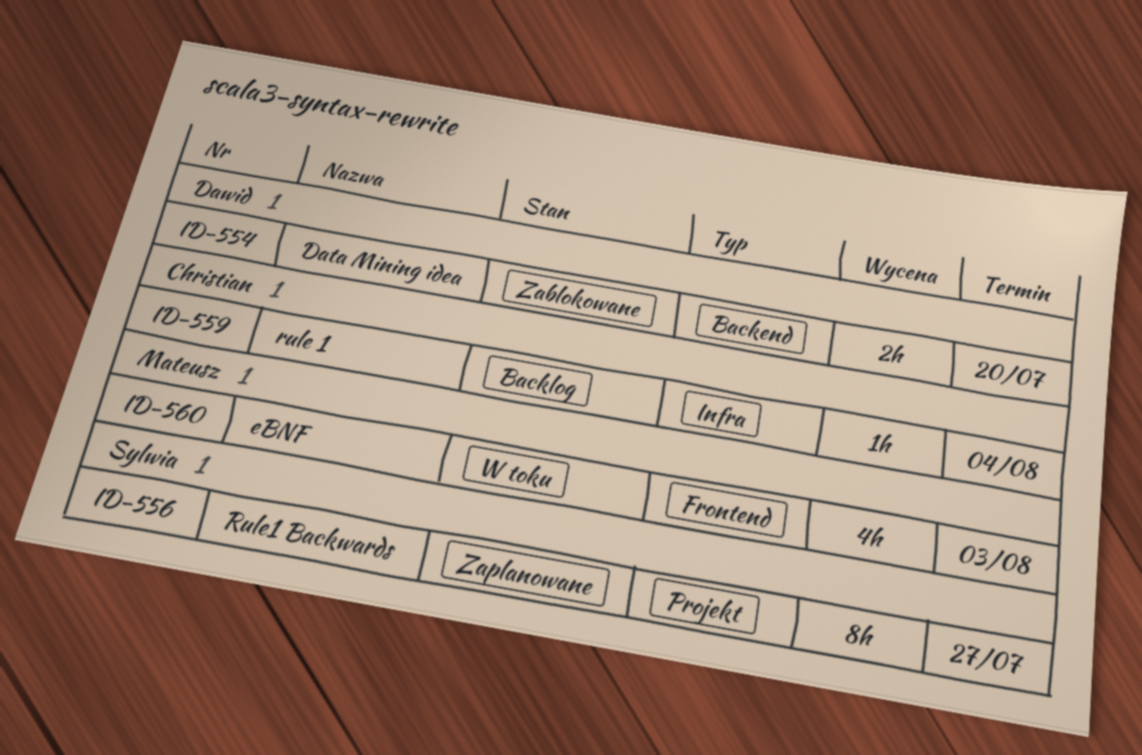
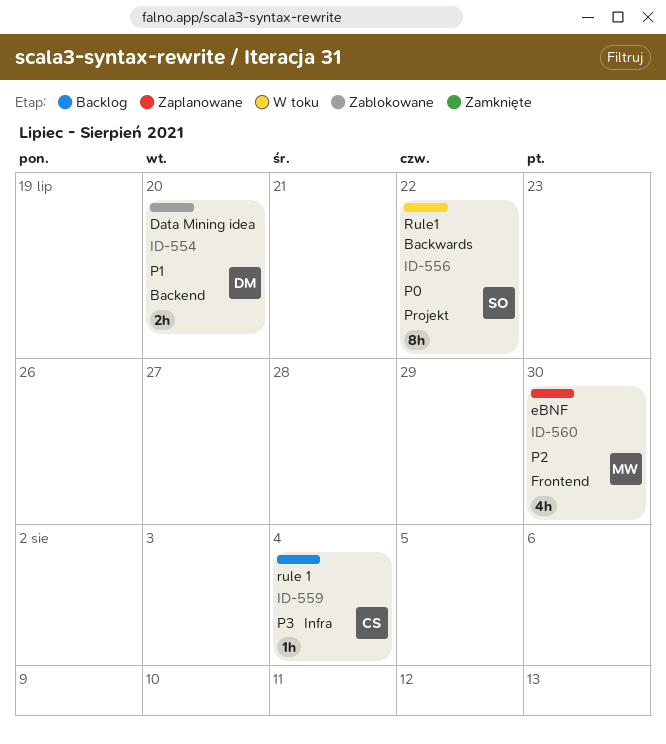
ID-556, status: Zaplanowane -> W toku
ID-556, due: Jul 27 -> Jul 22
ID-560, status: W toku -> Zaplanowane
ID-560, due: Aug 3 -> Jul 30

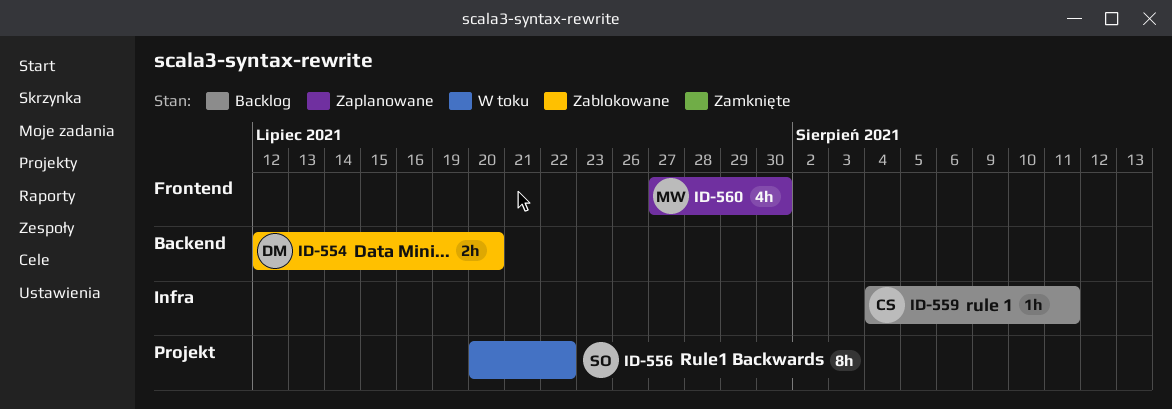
ID-559, due: Aug 4 -> Aug 11

